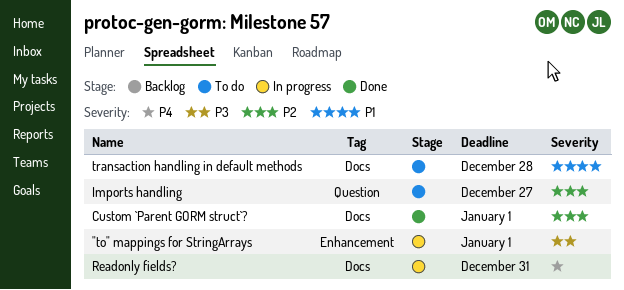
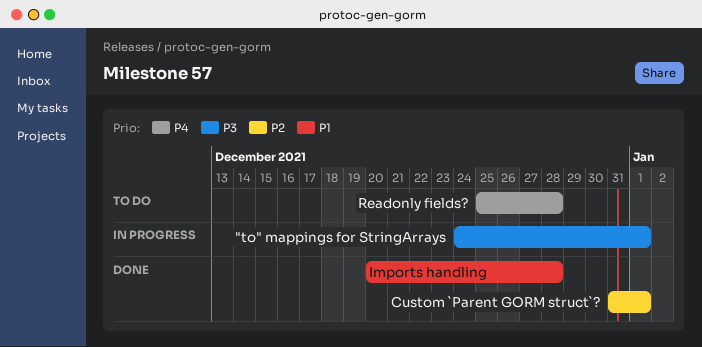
Imports handling, status: To do -> Done
Imports handling, priority: P2 -> P1
Imports handling, due: Dec 27 -> Dec 28
Readonly fields?, status: In progress -> To do
Readonly fields?, due: Dec 31 -> Dec 28
transaction handling in default methods: present -> none

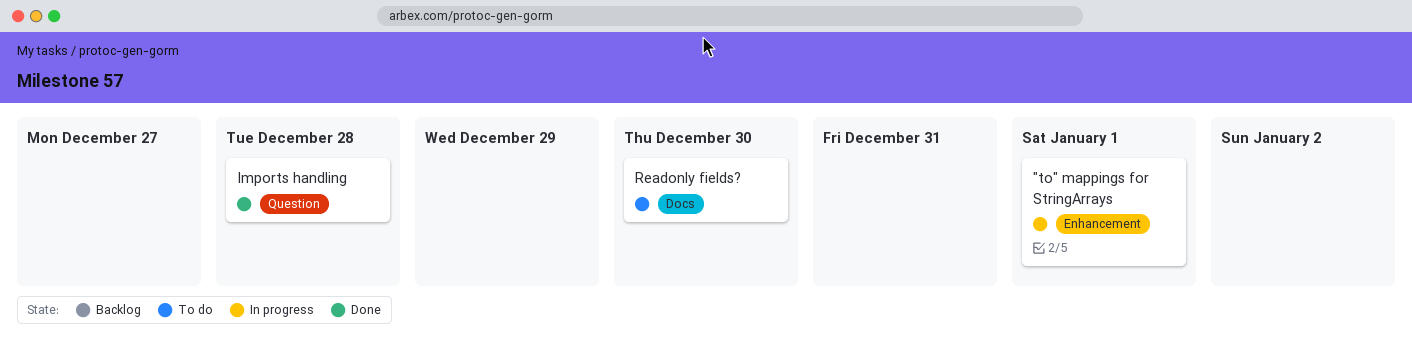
Custom `Parent GORM struct`?: present -> none
Readonly fields?, due: Dec 28 -> Dec 30

